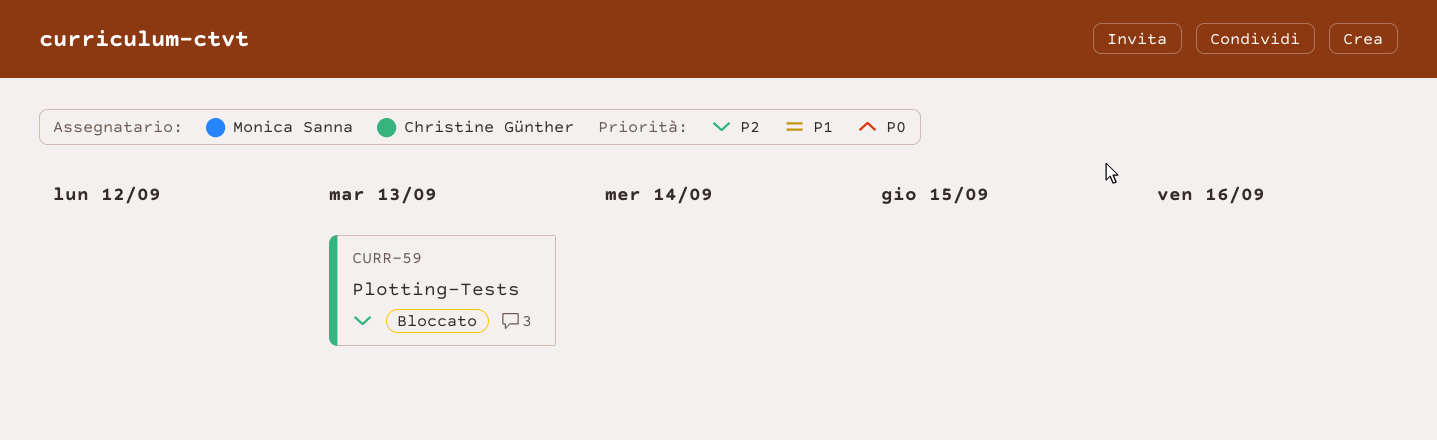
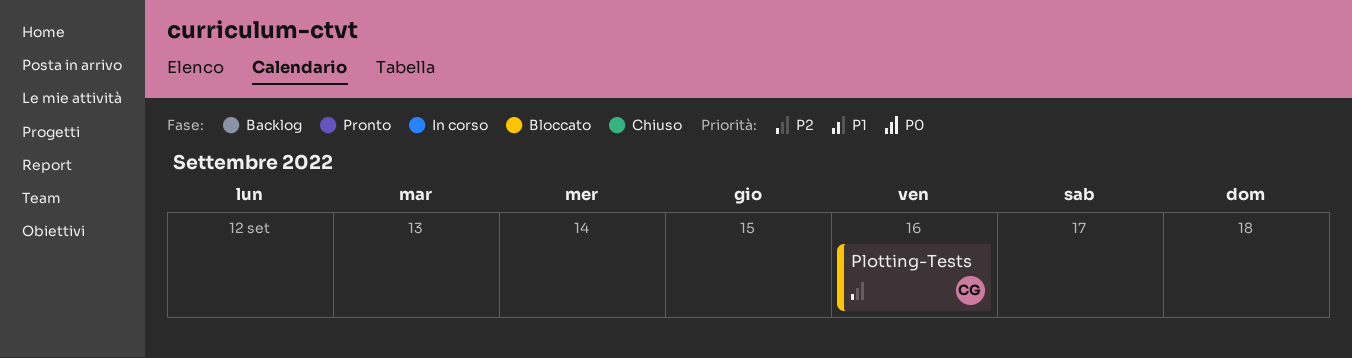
Plotting-Tests, due: Sep 13 -> Sep 16

